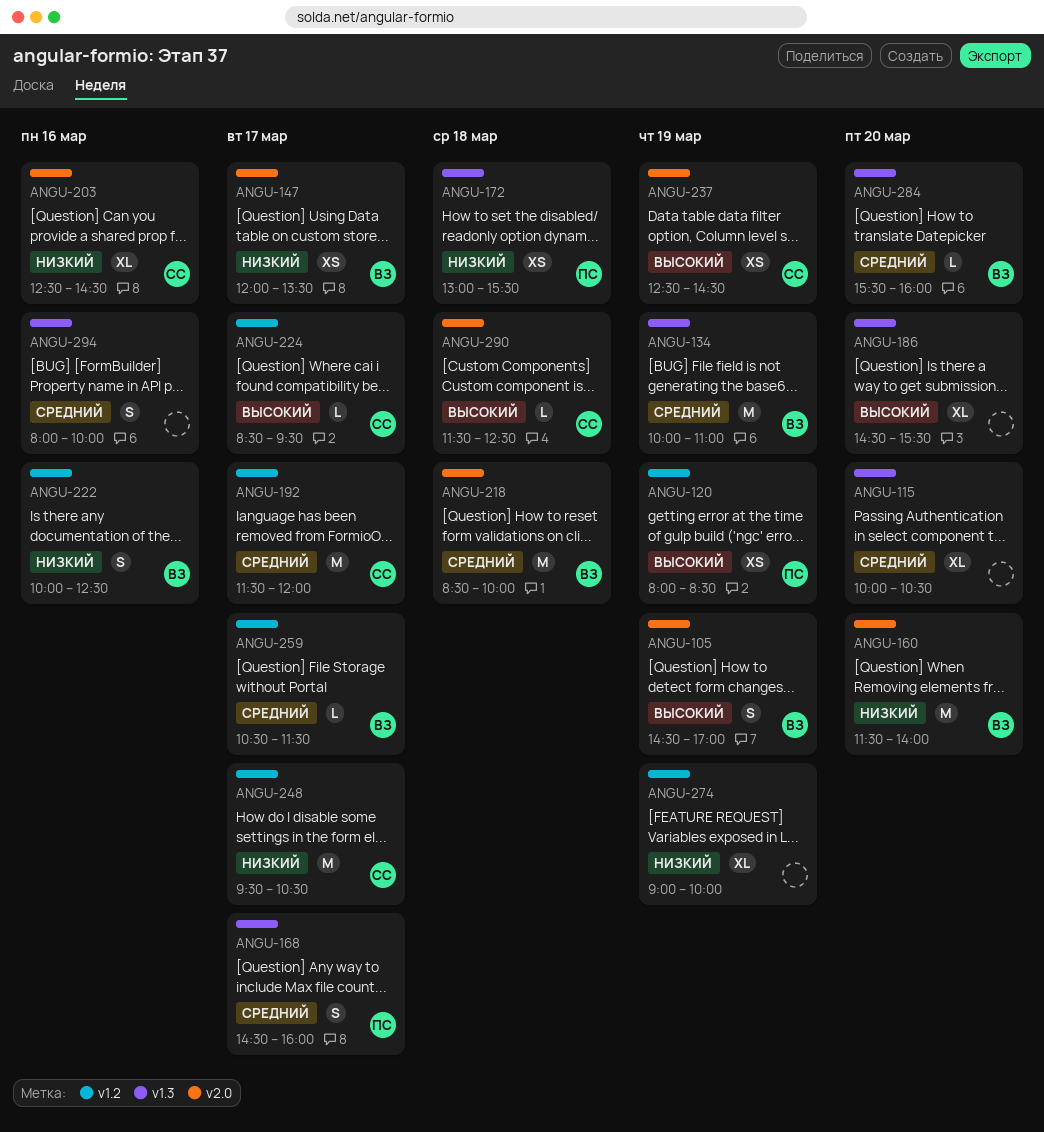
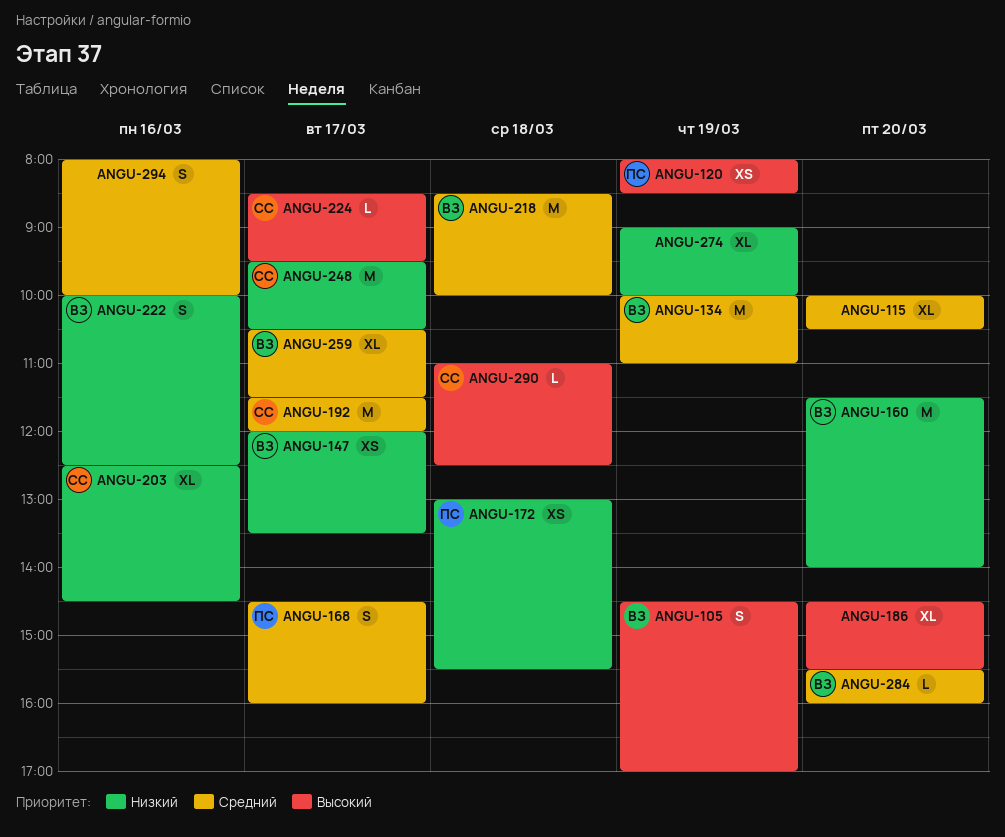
ANGU-237: present -> none
ANGU-259, estimate: L -> XL
ANGU-290, begins: 11:30 -> 11:00

